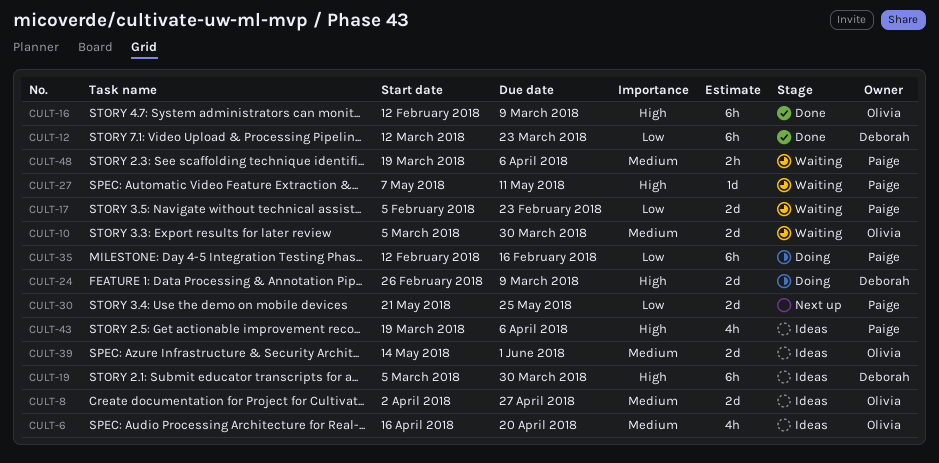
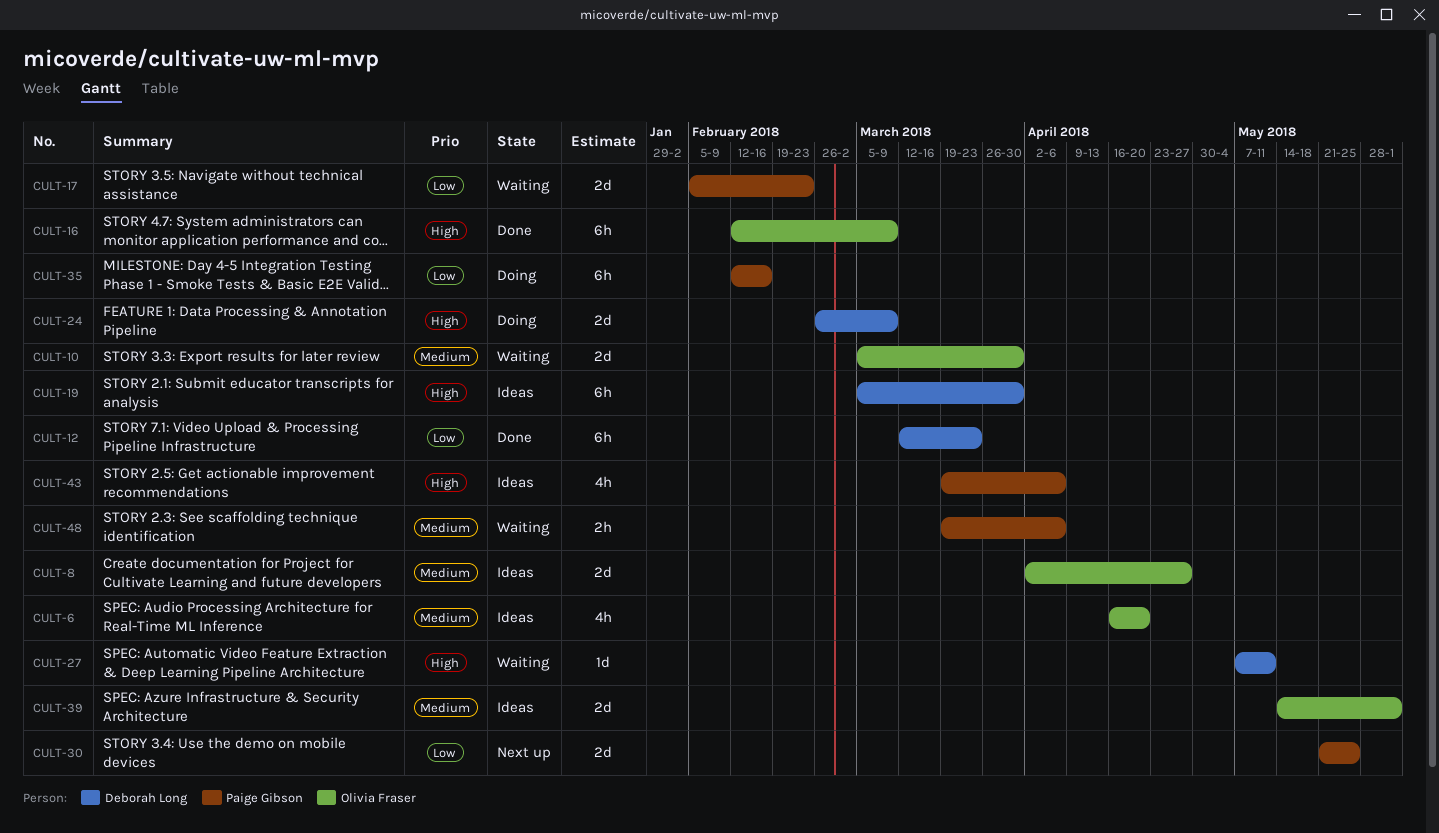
CULT-27, owner: Paige Gibson -> Deborah Long

